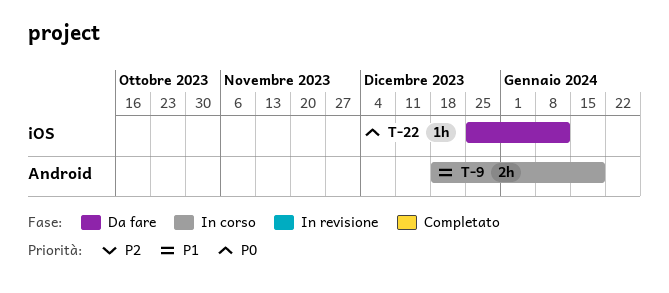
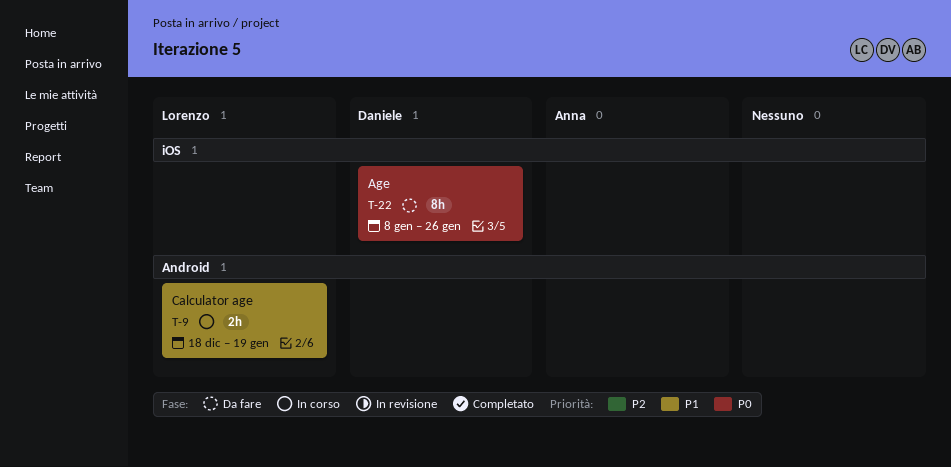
T-22, estimate: 1h -> 8h
T-22, start: Dec 25 -> Jan 8
T-22, due: Jan 12 -> Jan 26

